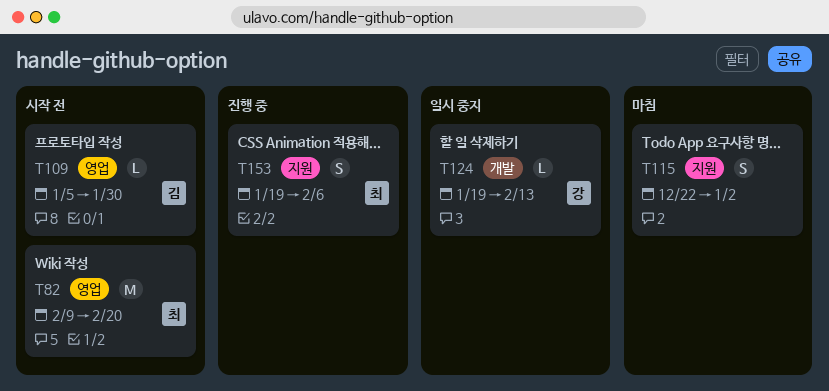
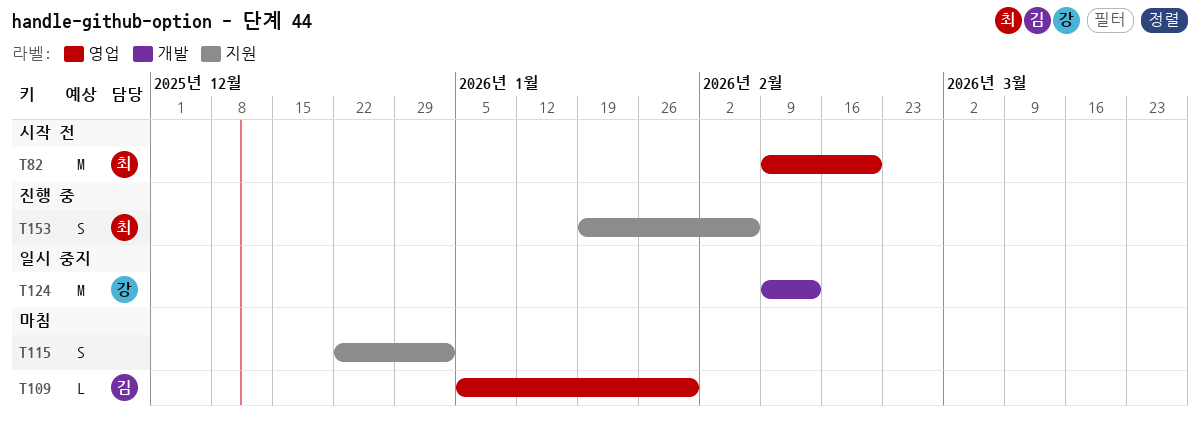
T109, status: 시작 전 -> 마침
T124, estimate: L -> M
T124, start: Jan 19 -> Feb 9

